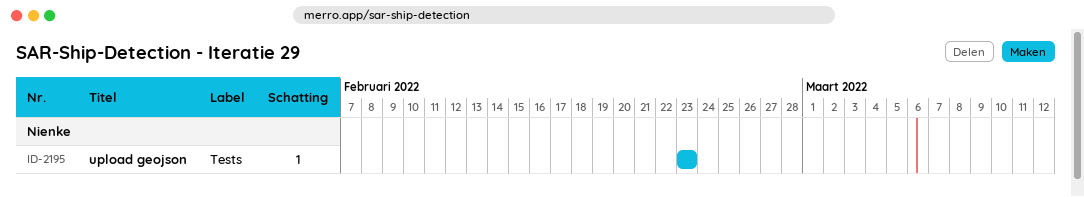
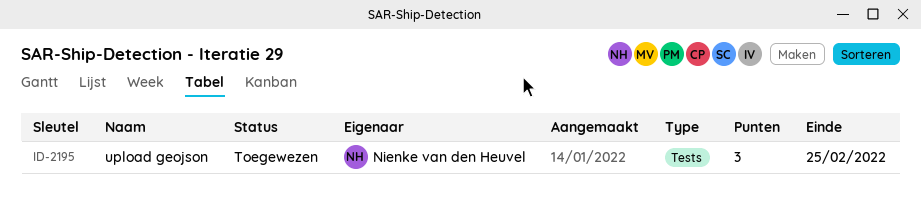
ID-2195, estimate: 1 -> 3
ID-2195, due: Feb 23 -> Feb 25

